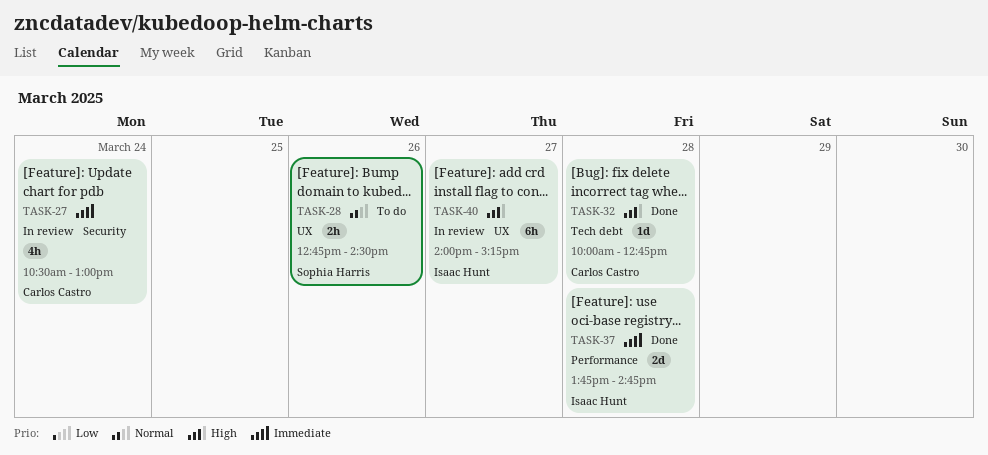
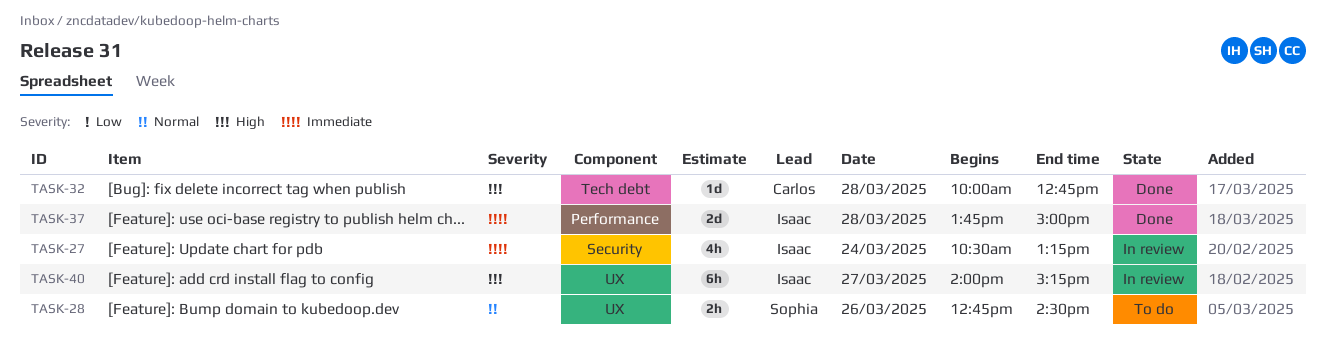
TASK-27, owner: Carlos Castro -> Isaac Hunt
TASK-27, ends: 13:00 -> 13:15
TASK-37, ends: 14:45 -> 15:00

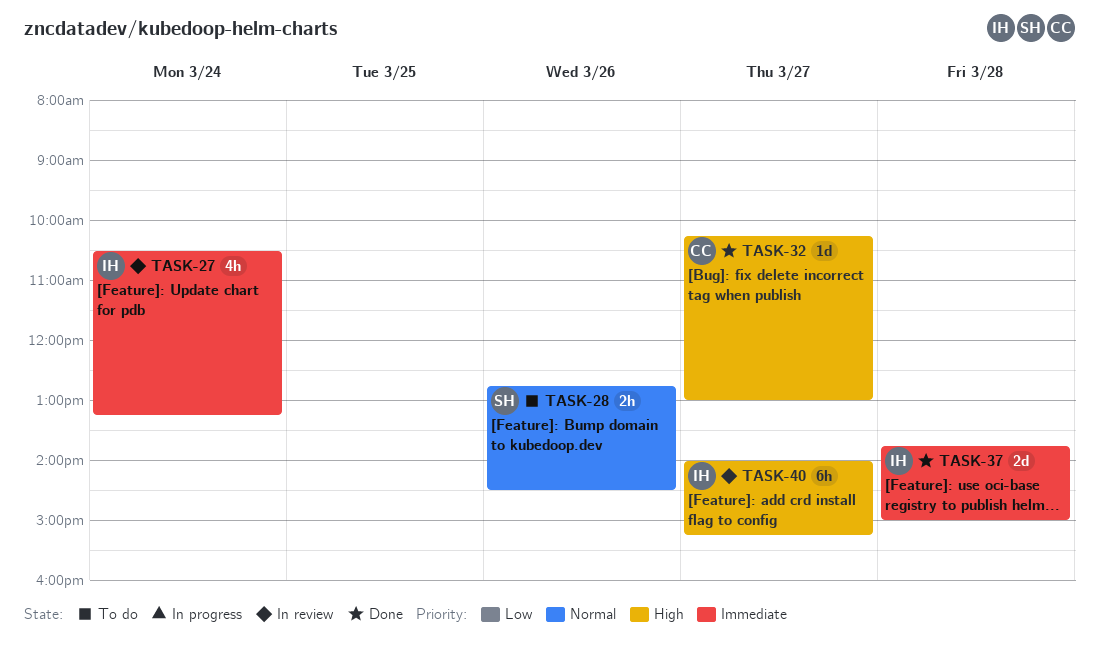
TASK-32, day: Mar 28 -> Mar 27
TASK-32, begins: 10:00 -> 10:15
TASK-32, ends: 12:45 -> 13:00

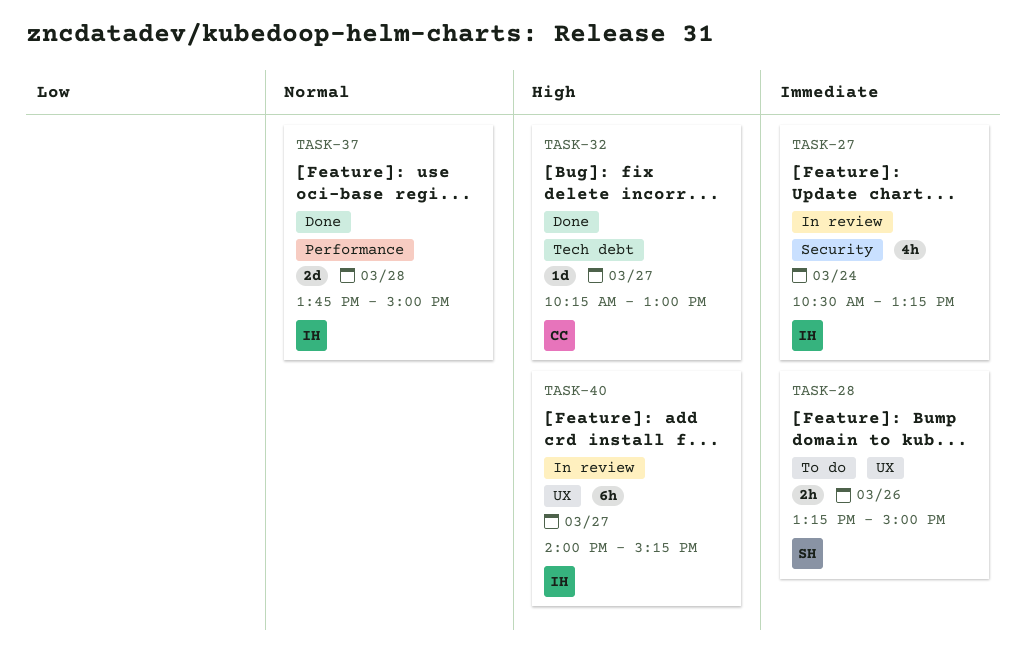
TASK-28, priority: Normal -> Immediate
TASK-28, begins: 12:45 -> 13:15
TASK-28, ends: 14:30 -> 15:00
TASK-37, priority: Immediate -> Normal

